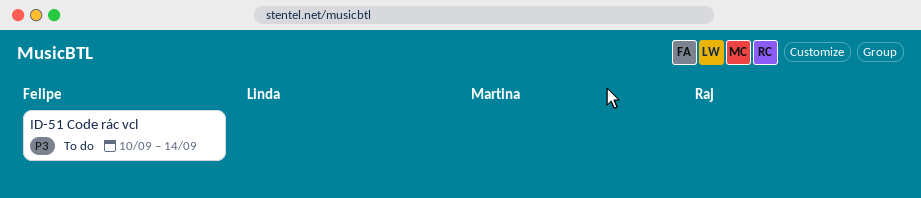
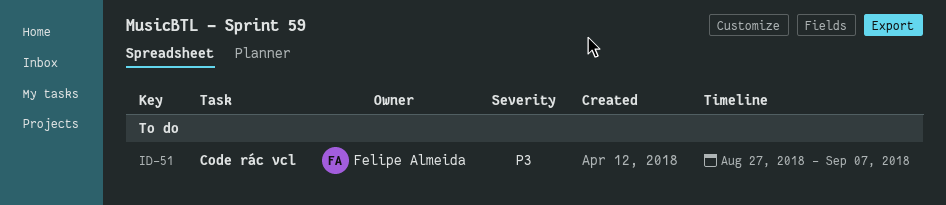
ID-51, start: Sep 10 -> Aug 27
ID-51, due: Sep 14 -> Sep 7

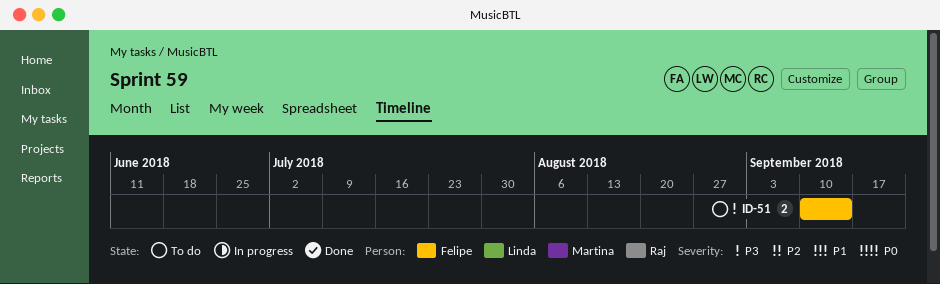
ID-51, start: Aug 27 -> Sep 10
ID-51, due: Sep 7 -> Sep 14

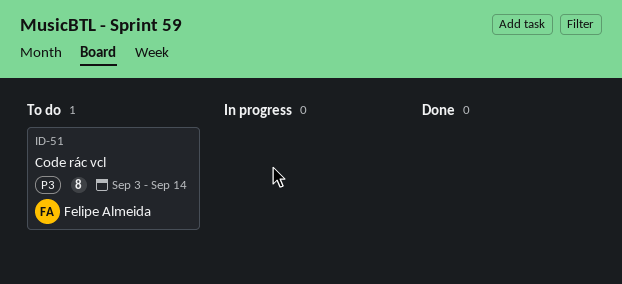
ID-51, estimate: 2 -> 8
ID-51, start: Sep 10 -> Sep 3

